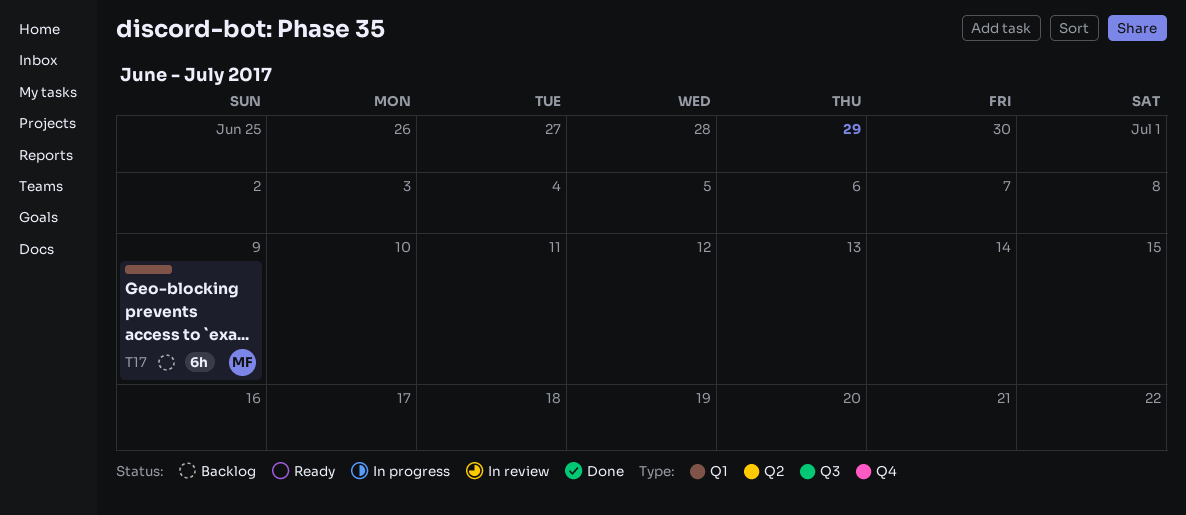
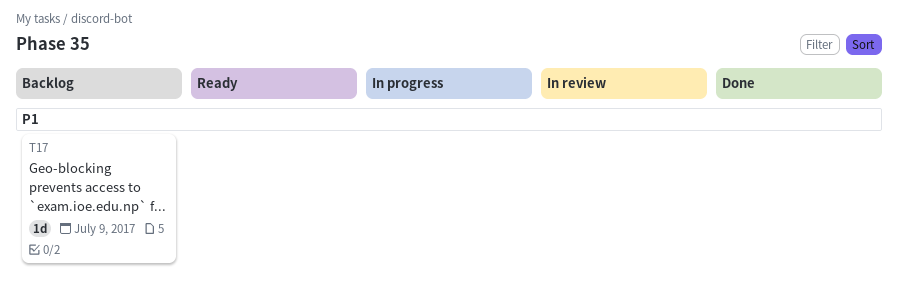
T17, estimate: 6h -> 1d

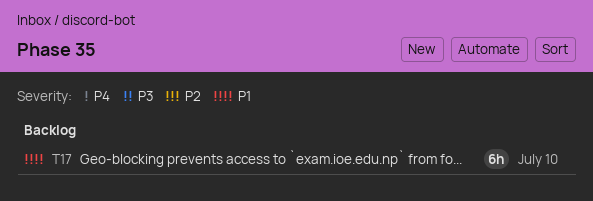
T17, estimate: 1d -> 6h
T17, due: Jul 9 -> Jul 10

